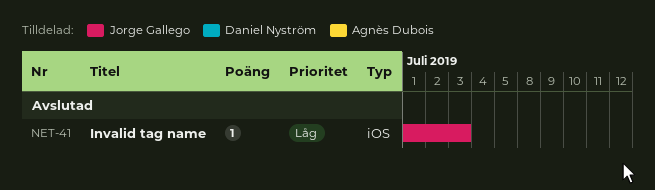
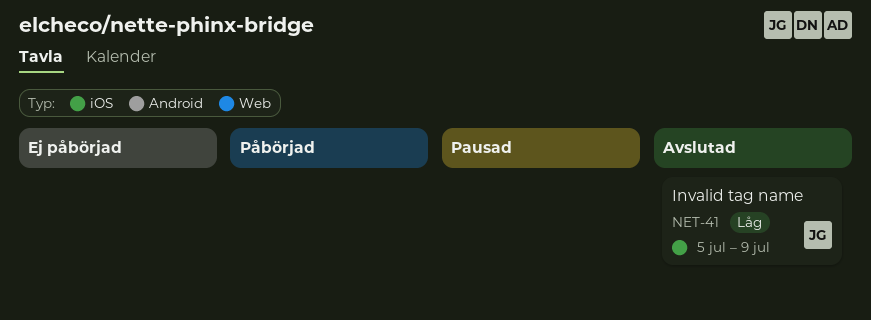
NET-41, start: Jul 1 -> Jul 5
NET-41, due: Jul 3 -> Jul 9

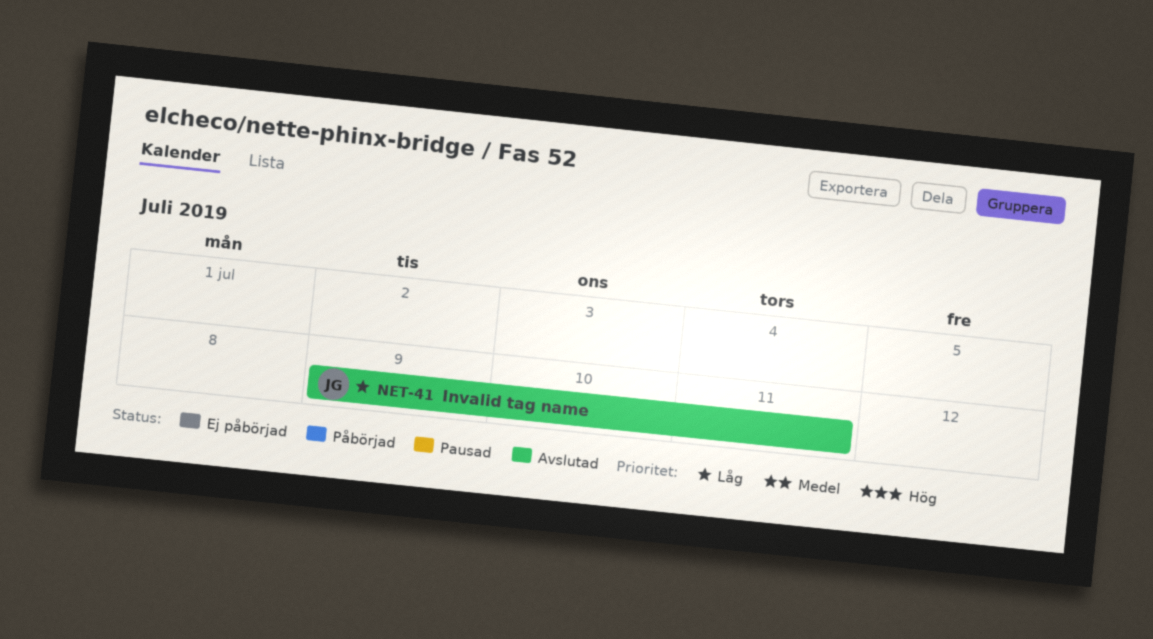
NET-41, start: Jul 5 -> Jul 9
NET-41, due: Jul 9 -> Jul 11

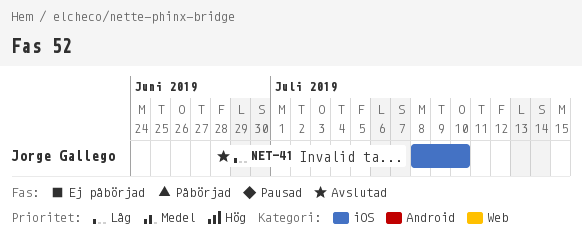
NET-41, start: Jul 9 -> Jul 8
NET-41, due: Jul 11 -> Jul 10

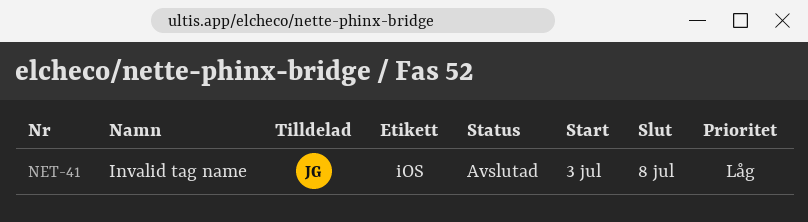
NET-41, start: Jul 8 -> Jul 3
NET-41, due: Jul 10 -> Jul 8

